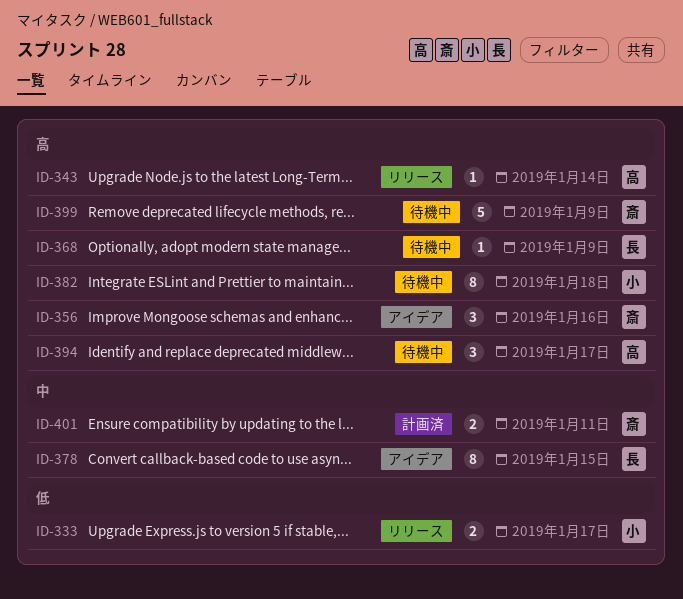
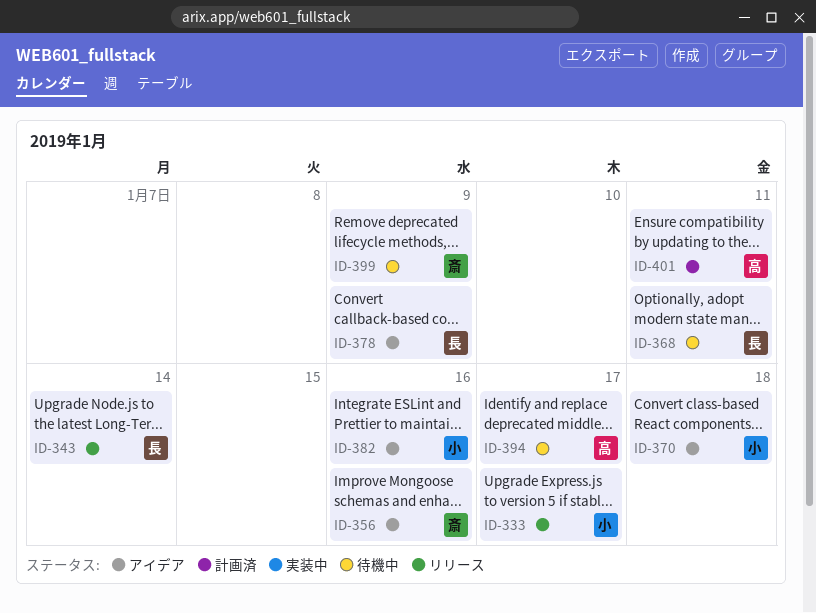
ID-343, owner: 高 -> 長
ID-368, due: Jan 9 -> Jan 11
ID-370: none -> present
ID-378, due: Jan 15 -> Jan 9
ID-382, status: 待機中 -> アイデア
ID-382, due: Jan 18 -> Jan 16
ID-401, owner: 斎 -> 高

